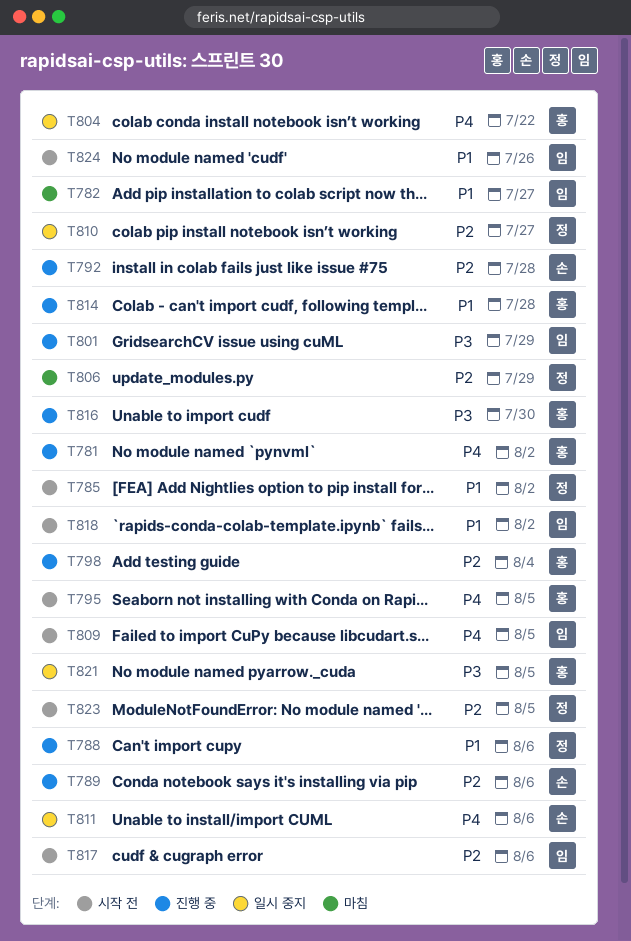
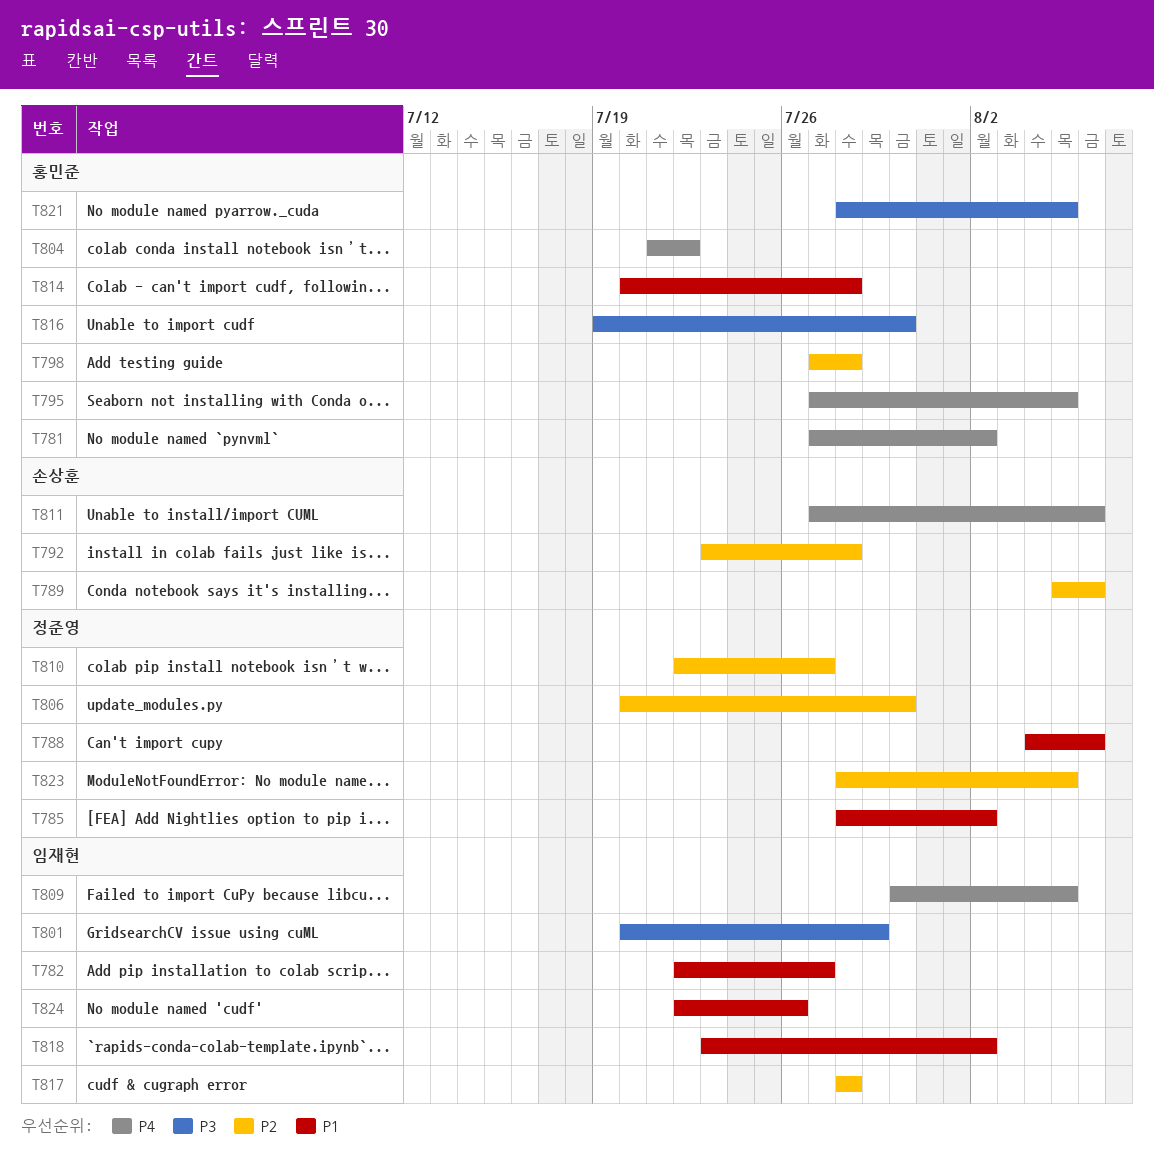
T798, due: Aug 4 -> Jul 28
T806, due: Jul 29 -> Jul 30
T817, due: Aug 6 -> Jul 28

